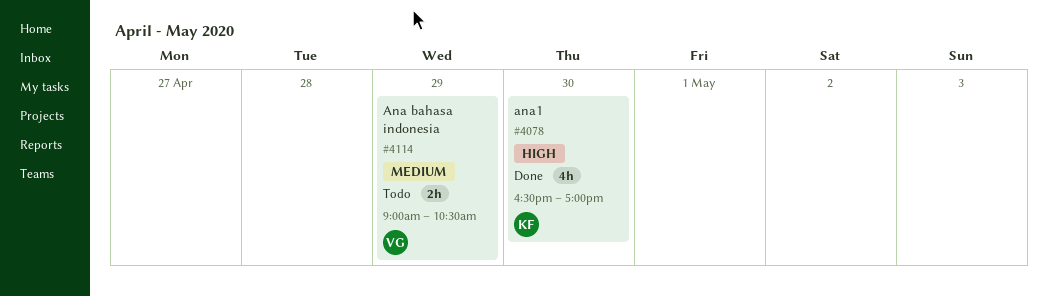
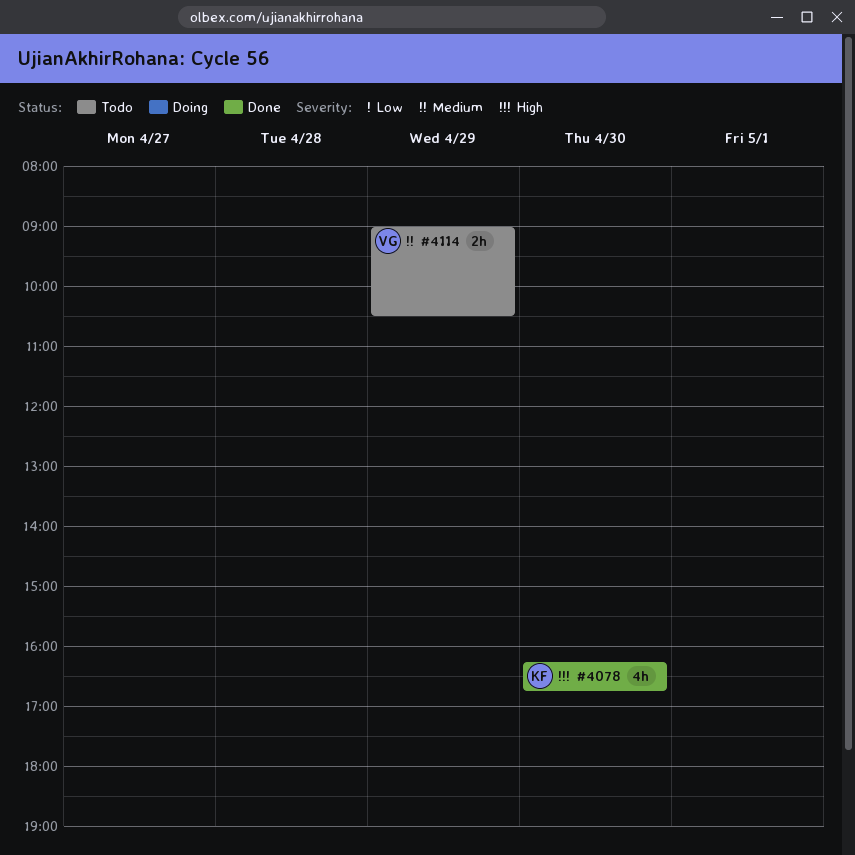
#4078, begins: 16:30 -> 16:15
#4078, ends: 17:00 -> 16:45

